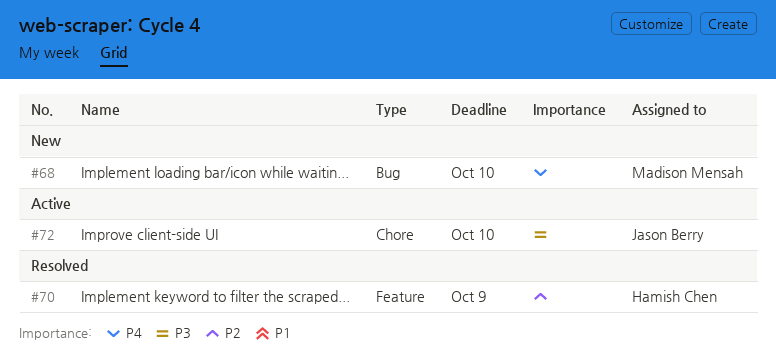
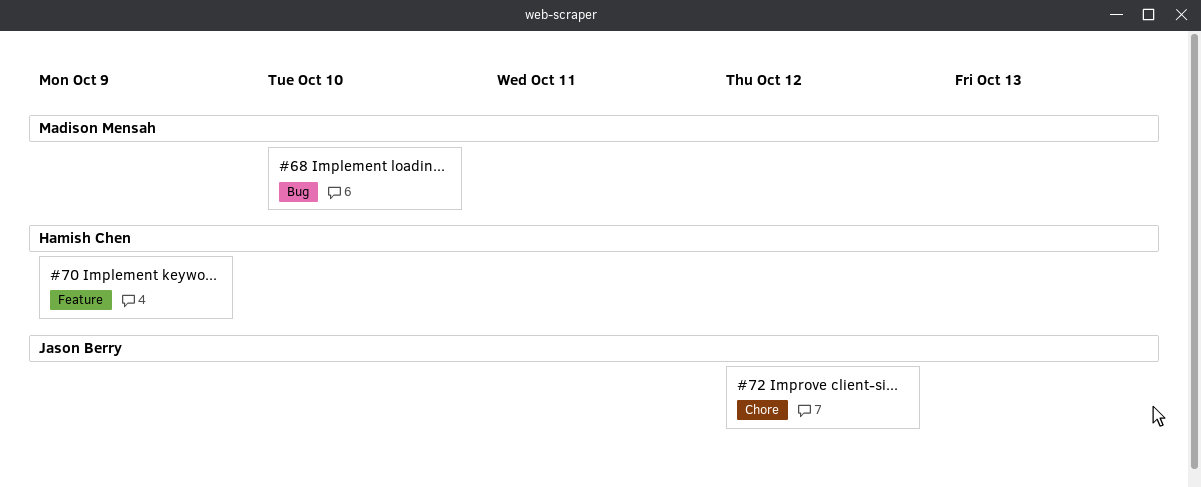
#72, due: Oct 10 -> Oct 12

